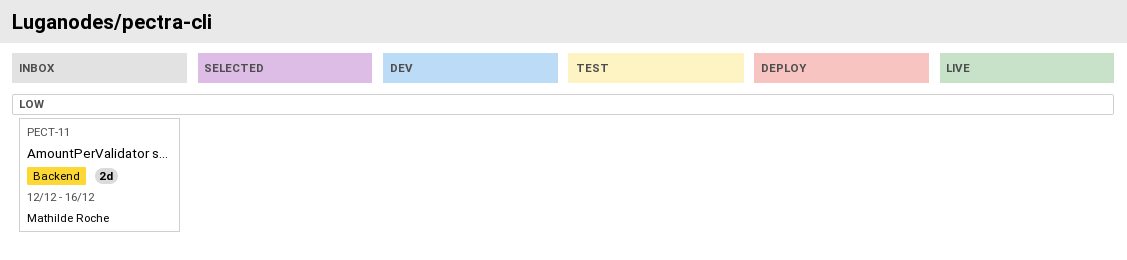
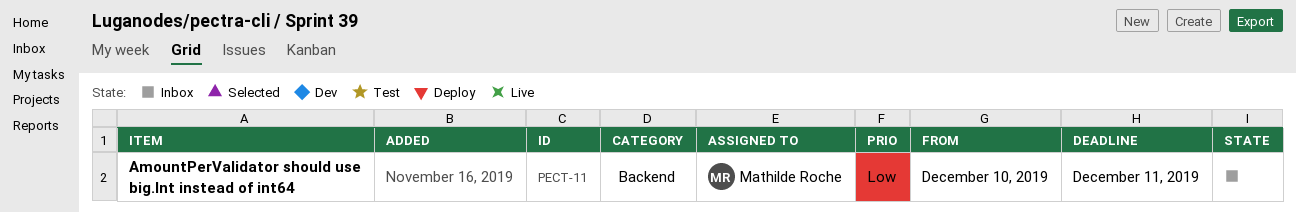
PECT-11, start: Dec 12 -> Dec 10
PECT-11, due: Dec 16 -> Dec 11

